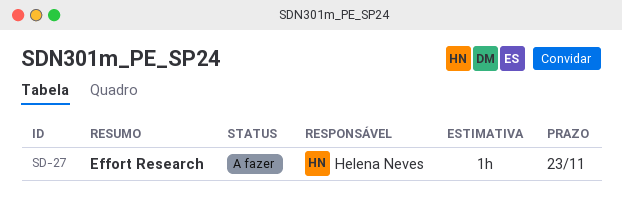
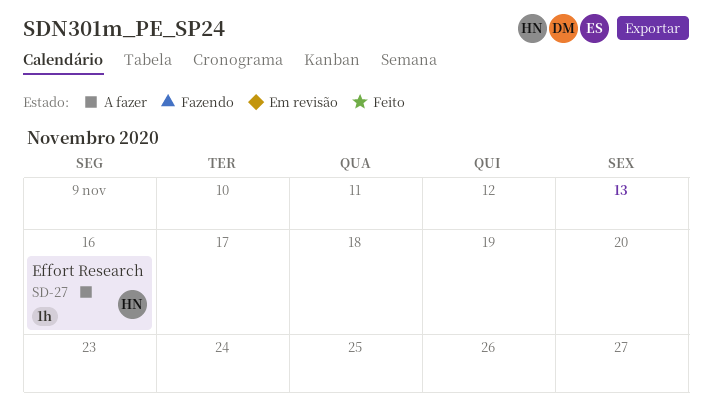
SD-27, due: Nov 23 -> Nov 16

